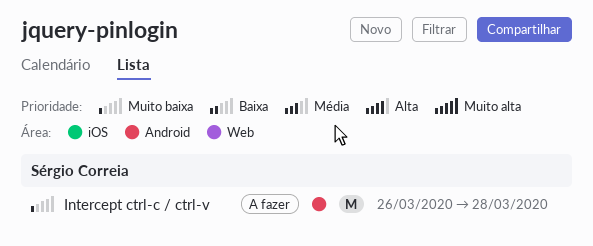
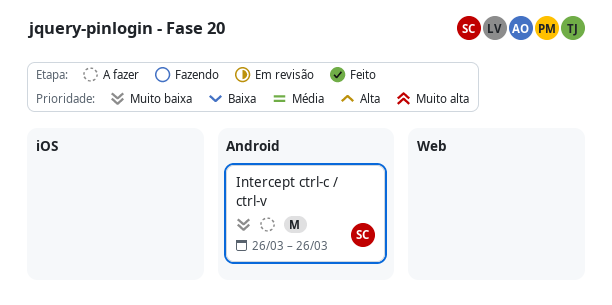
Intercept ctrl-c / ctrl-v, due: Mar 28 -> Mar 26

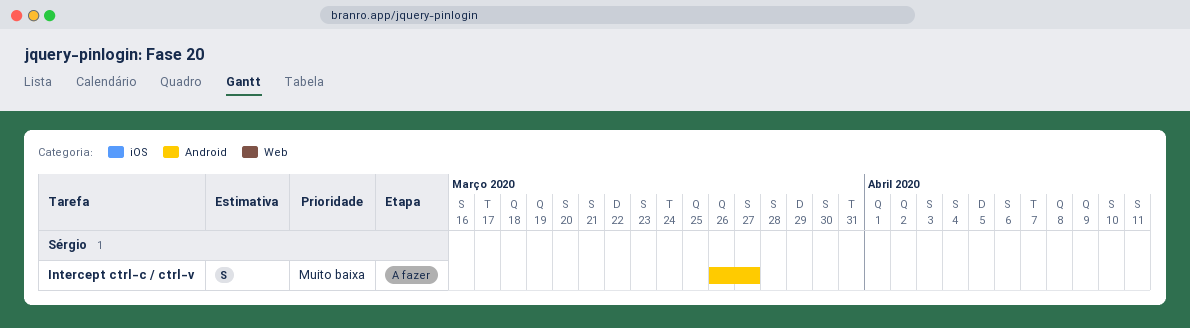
Intercept ctrl-c / ctrl-v, estimate: M -> S
Intercept ctrl-c / ctrl-v, due: Mar 26 -> Mar 27

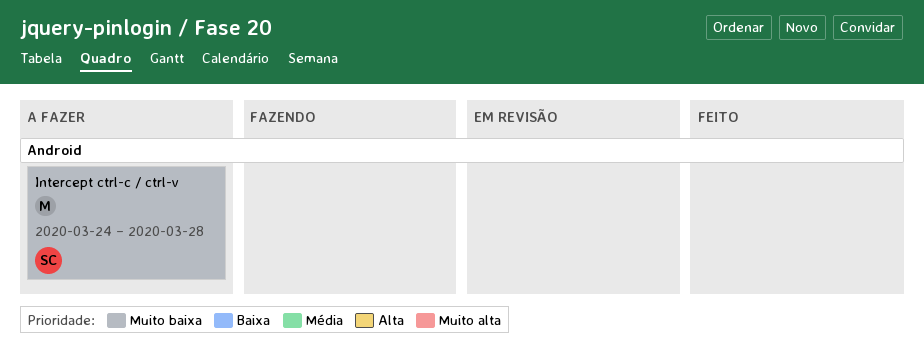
Intercept ctrl-c / ctrl-v, estimate: S -> M
Intercept ctrl-c / ctrl-v, start: Mar 26 -> Mar 24
Intercept ctrl-c / ctrl-v, due: Mar 27 -> Mar 28

